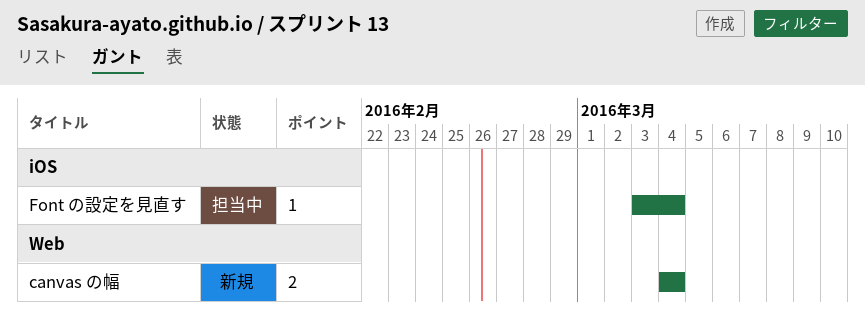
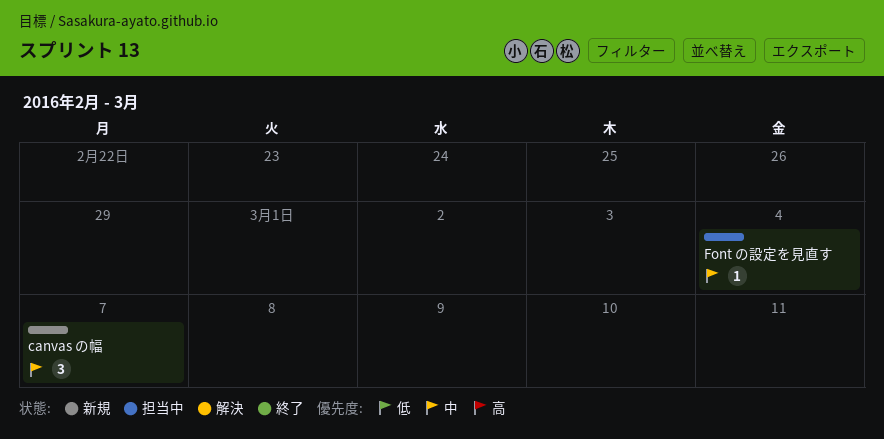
canvas の幅, estimate: 2 -> 3
canvas の幅, due: Mar 4 -> Mar 7

